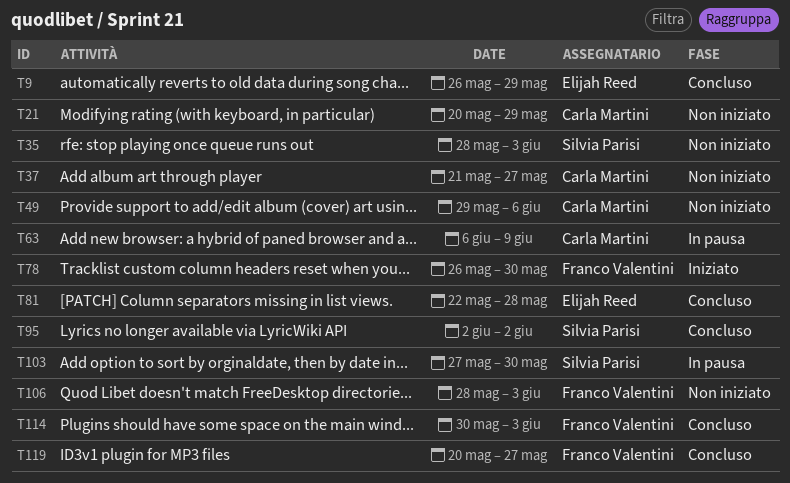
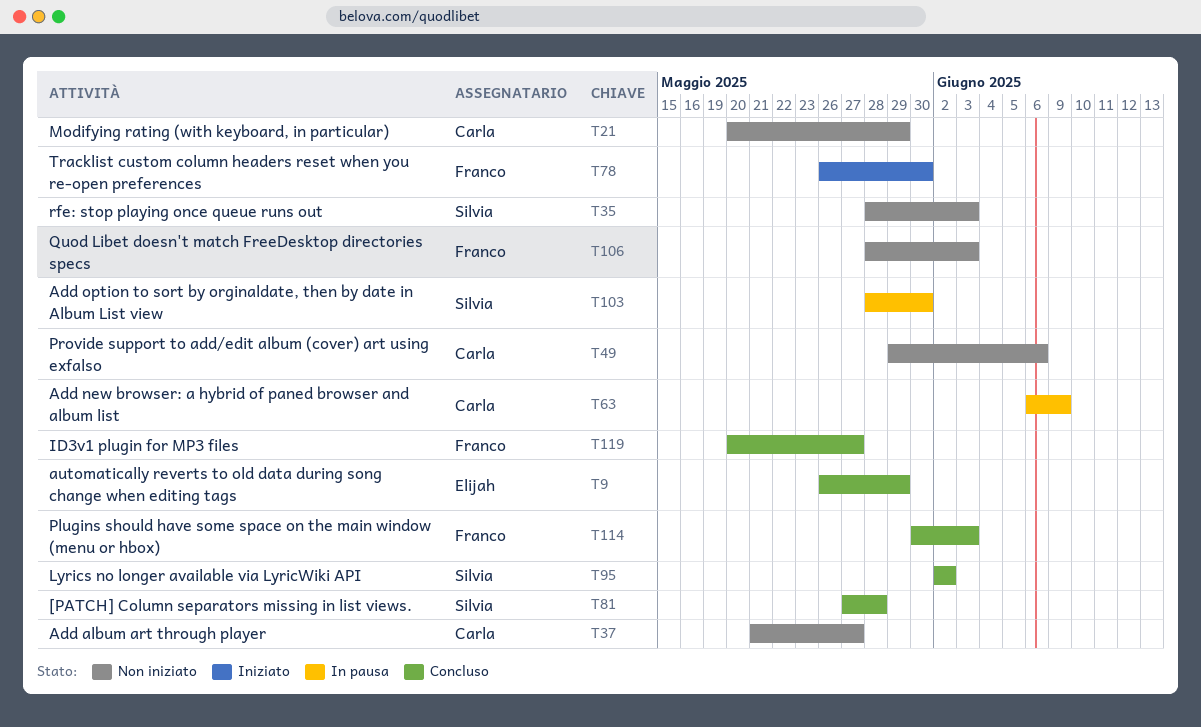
T81, owner: Elijah Reed -> Silvia Parisi
T81, start: May 22 -> May 27
T103, start: May 27 -> May 28

